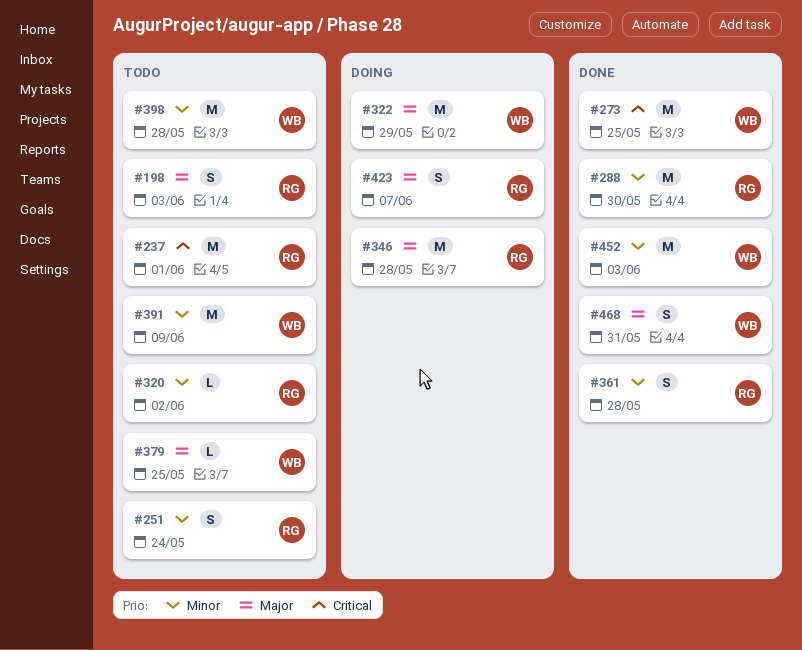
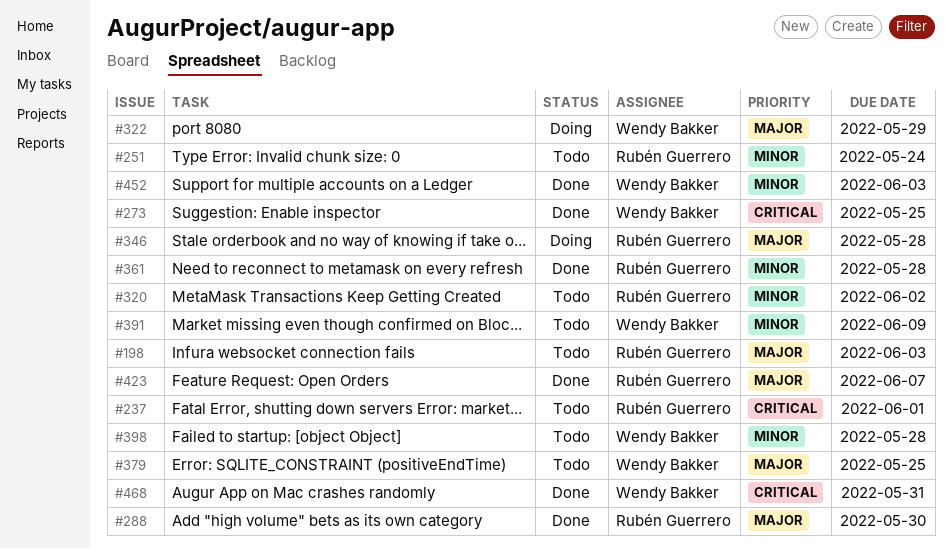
#288, priority: Minor -> Major
#423, status: Doing -> Done
#468, priority: Major -> Critical

